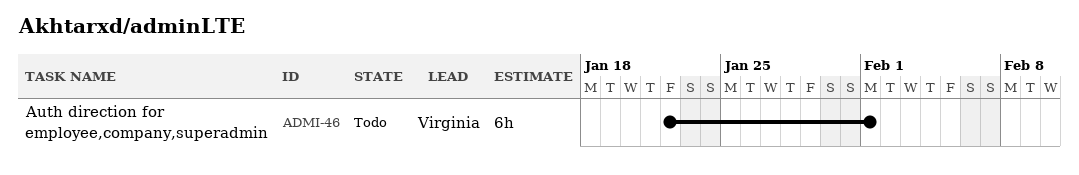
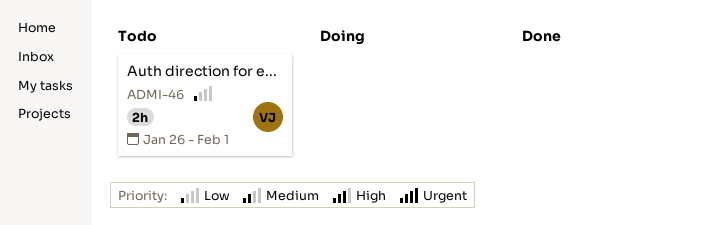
ADMI-46, estimate: 6h -> 2h
ADMI-46, start: Jan 22 -> Jan 26

